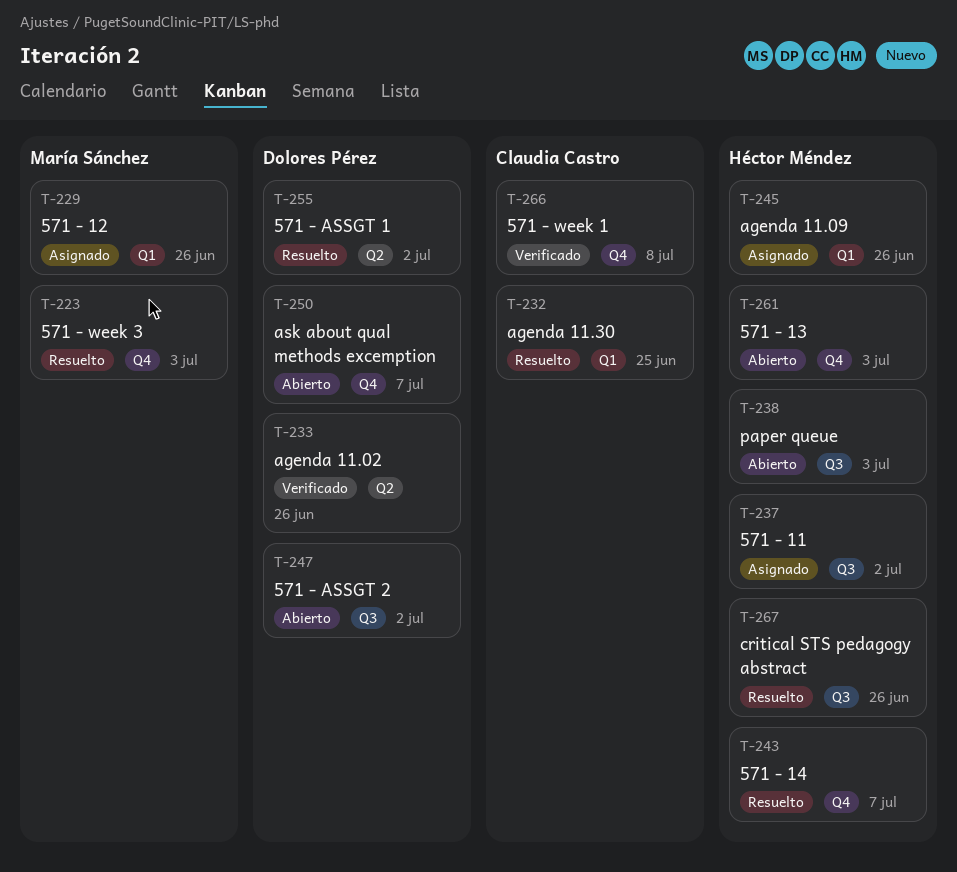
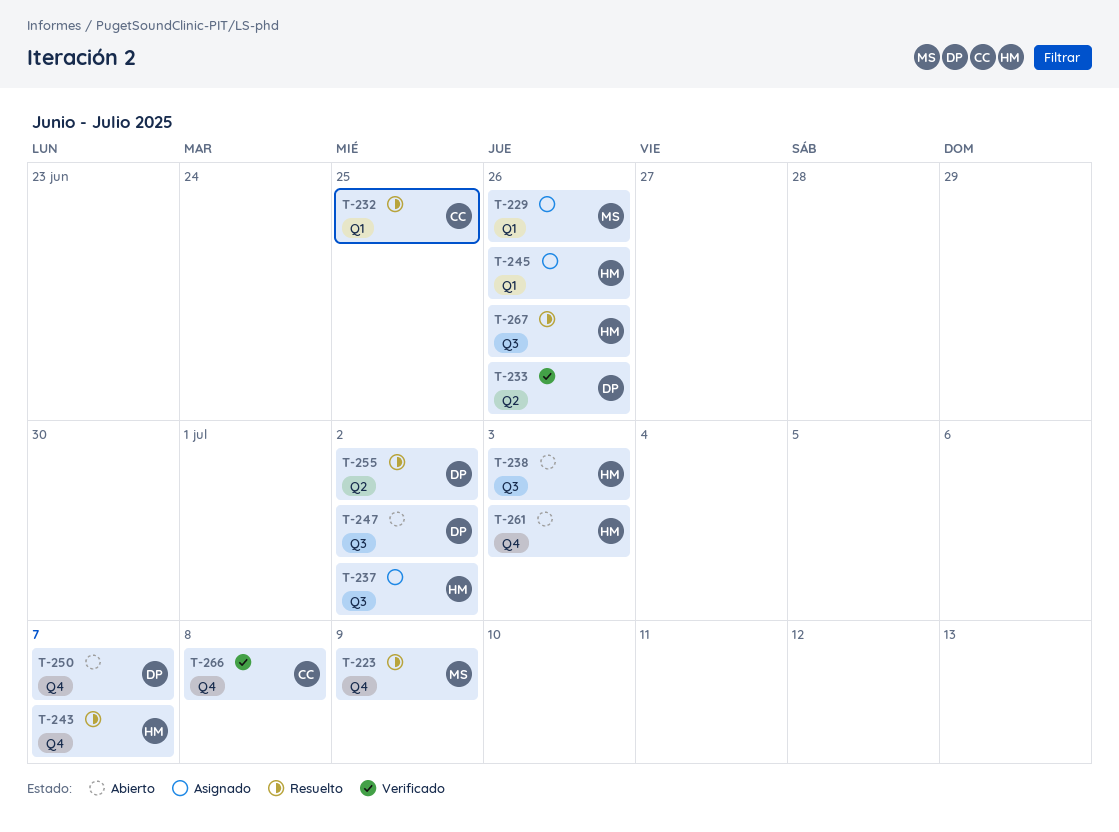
T-223, due: Jul 3 -> Jul 9

